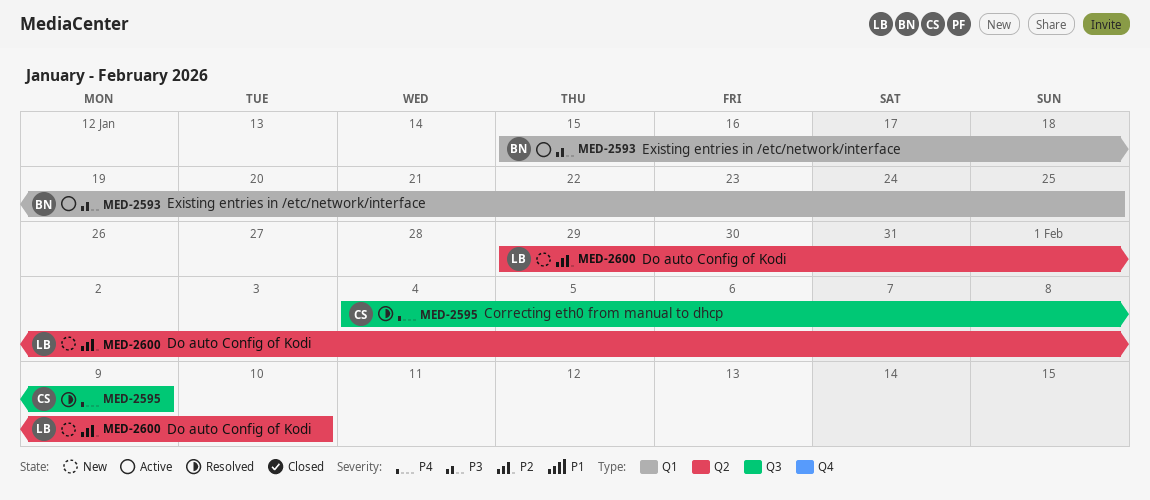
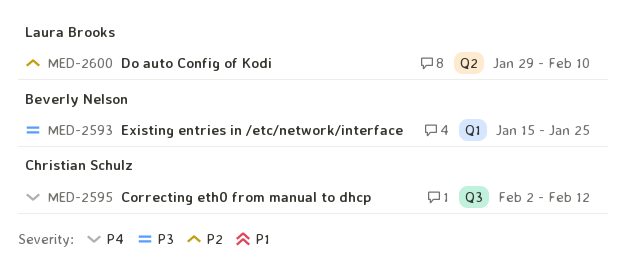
MED-2595, start: Feb 4 -> Feb 2
MED-2595, due: Feb 9 -> Feb 12

